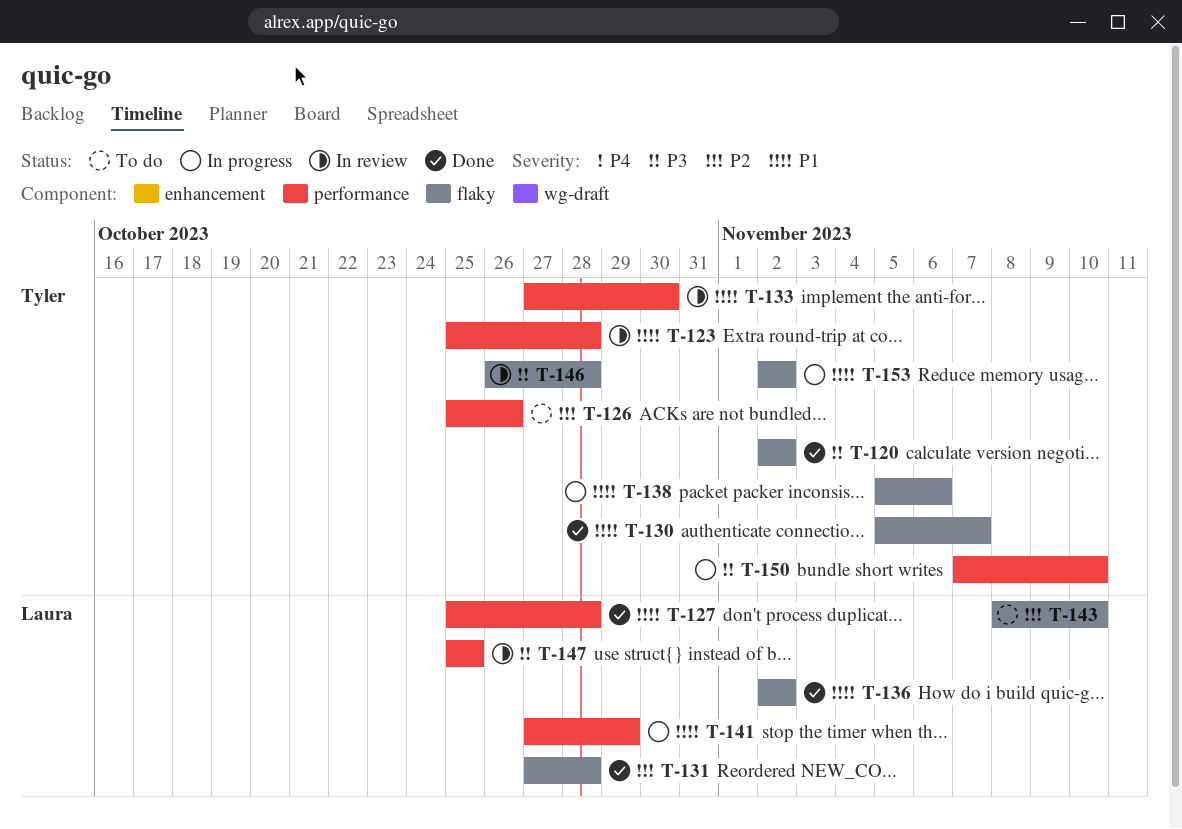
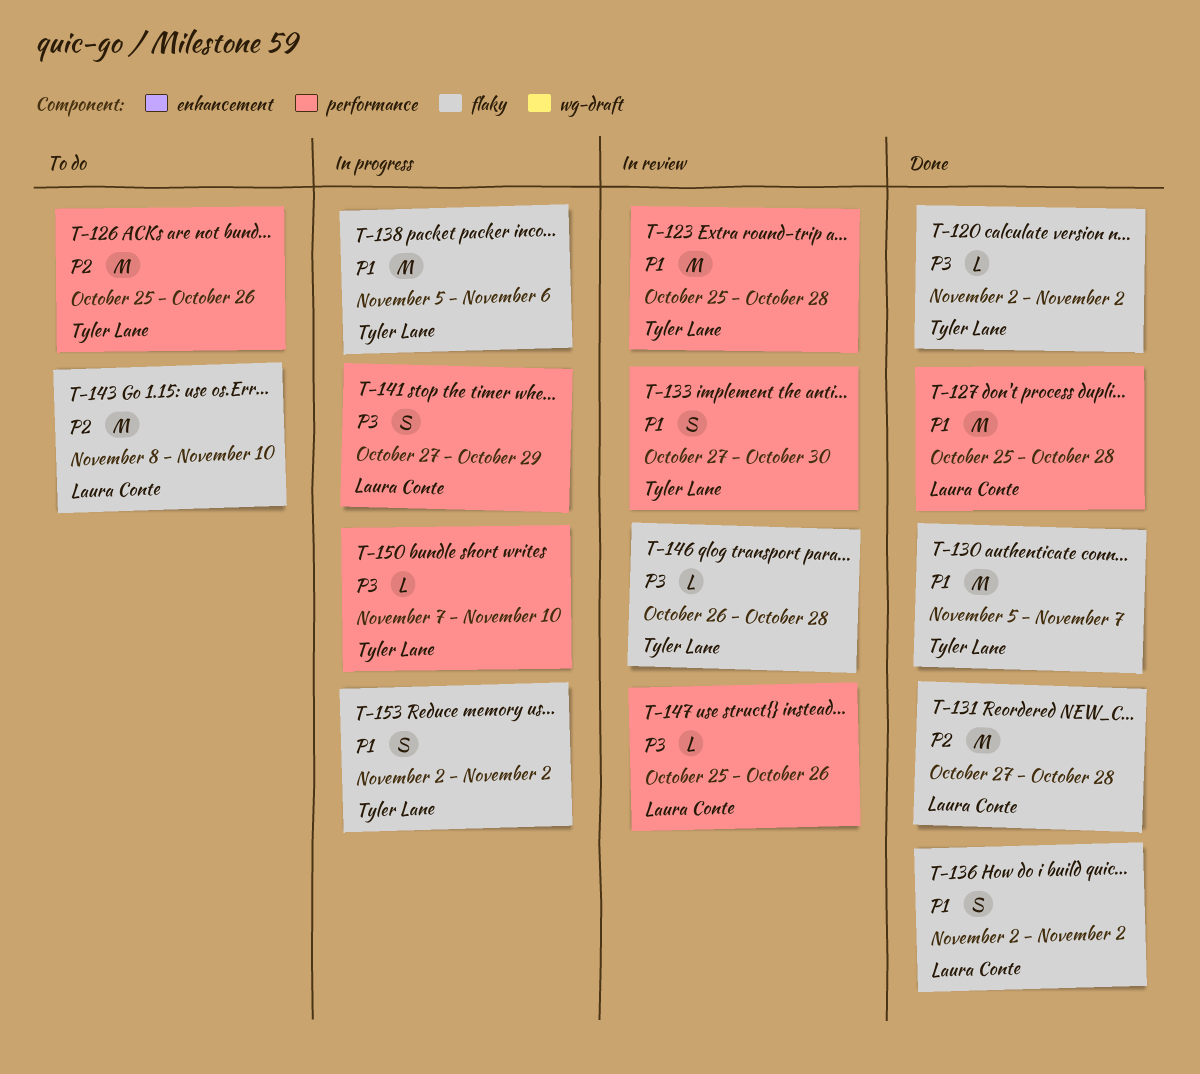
T-141, priority: P1 -> P3
T-147, due: Oct 25 -> Oct 26

